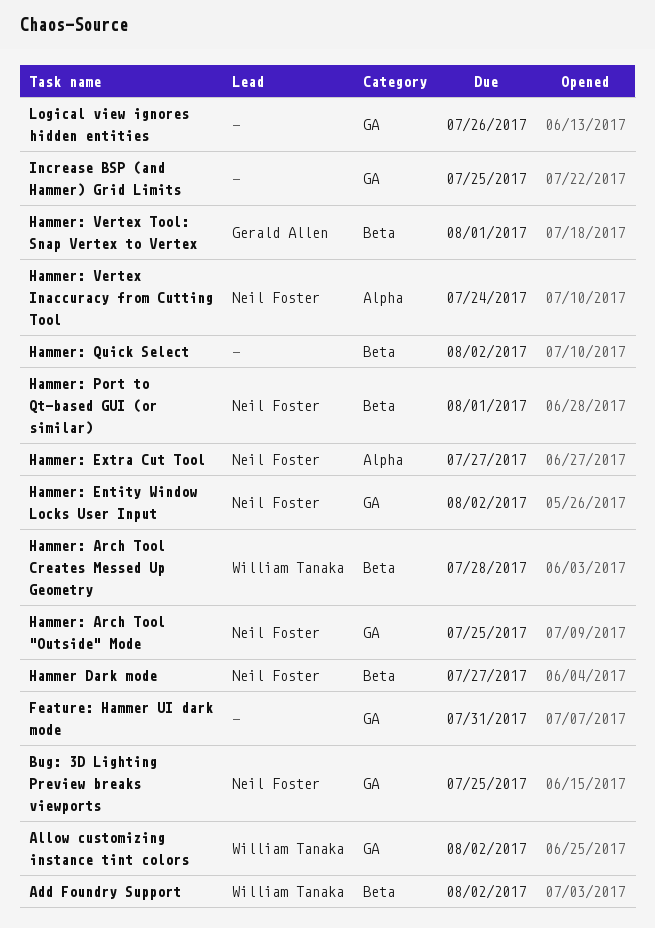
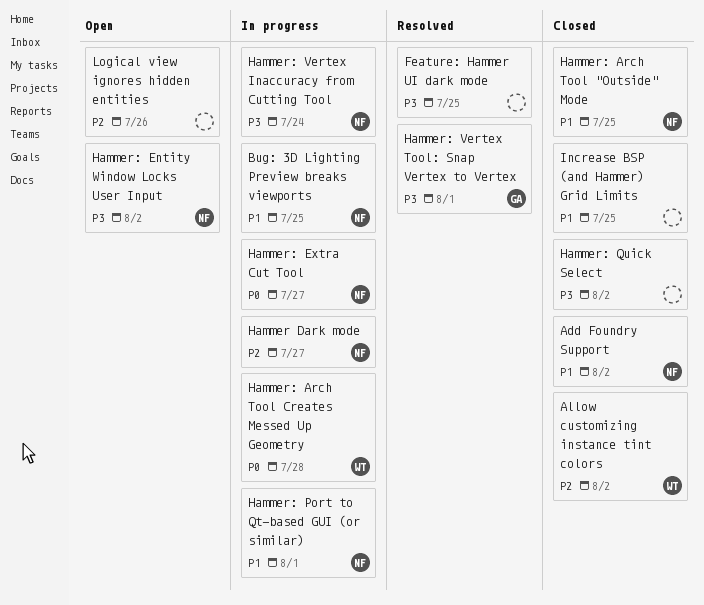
Add Foundry Support, owner: William Tanaka -> Neil Foster
Feature: Hammer UI dark mode, due: Jul 31 -> Jul 25

